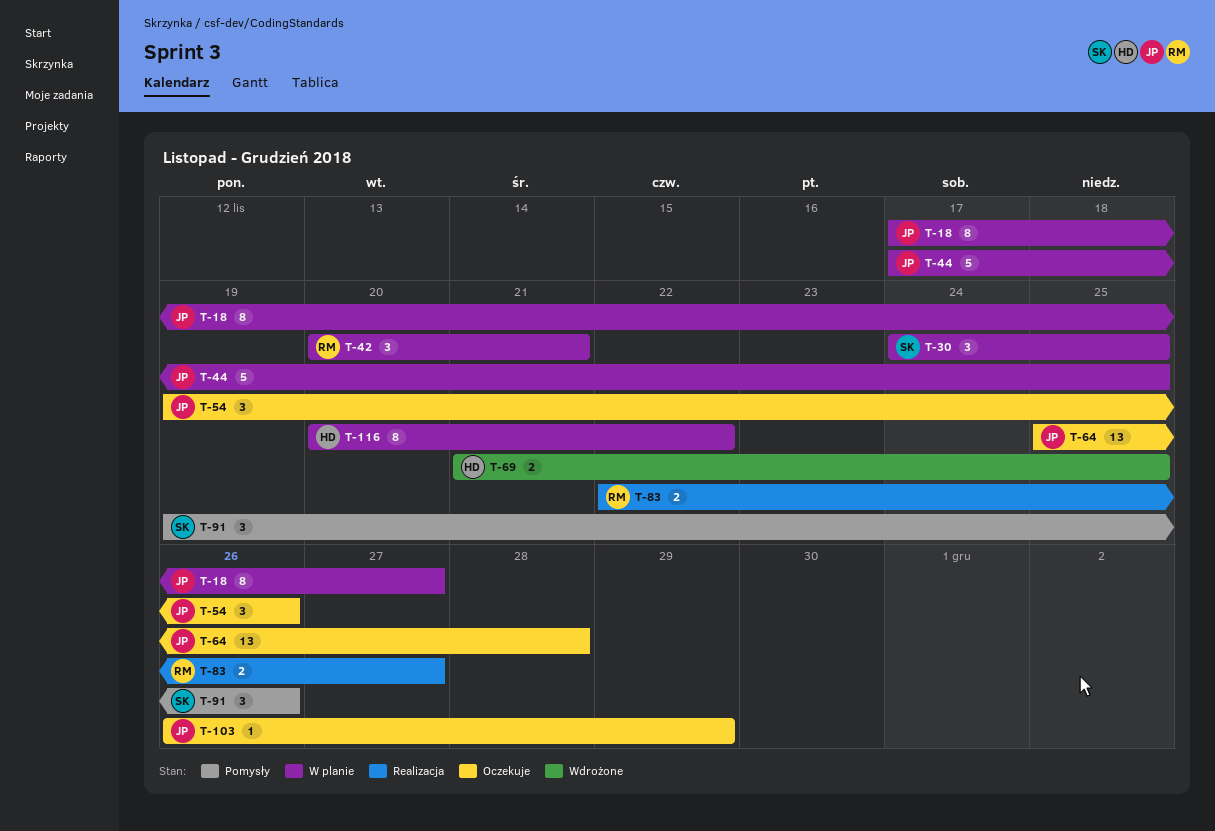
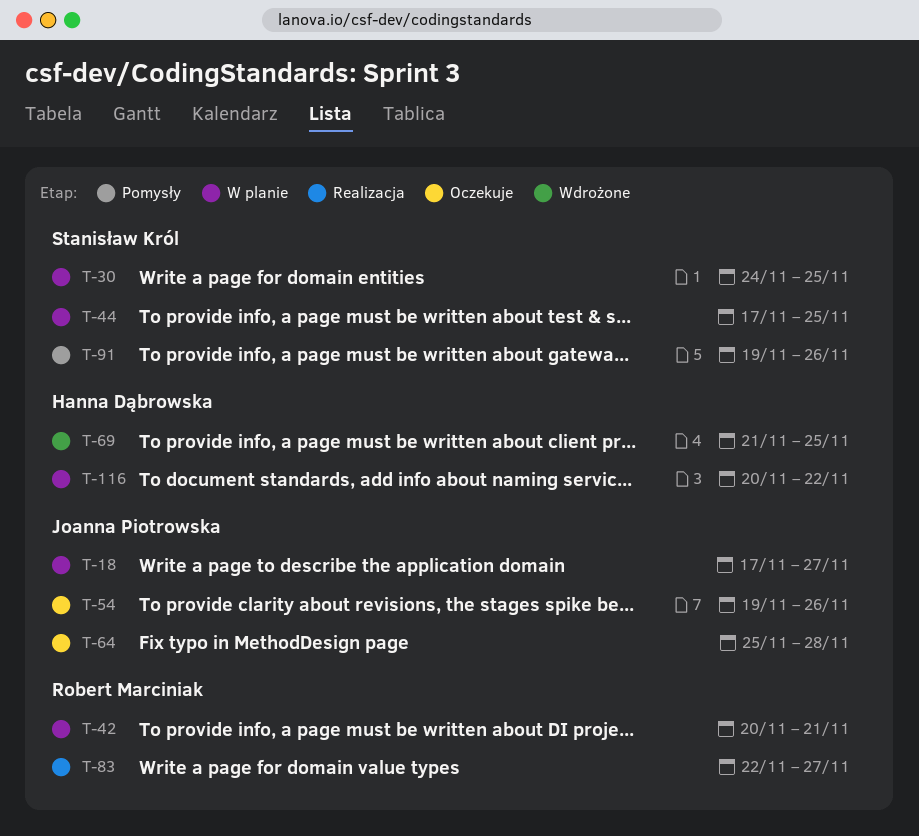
T-44, owner: Joanna Piotrowska -> Stanisław Król
T-103: present -> none

